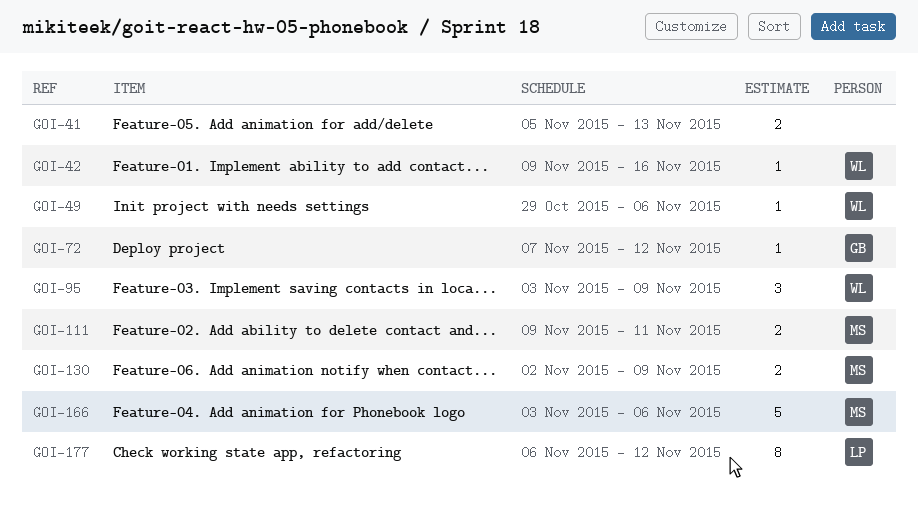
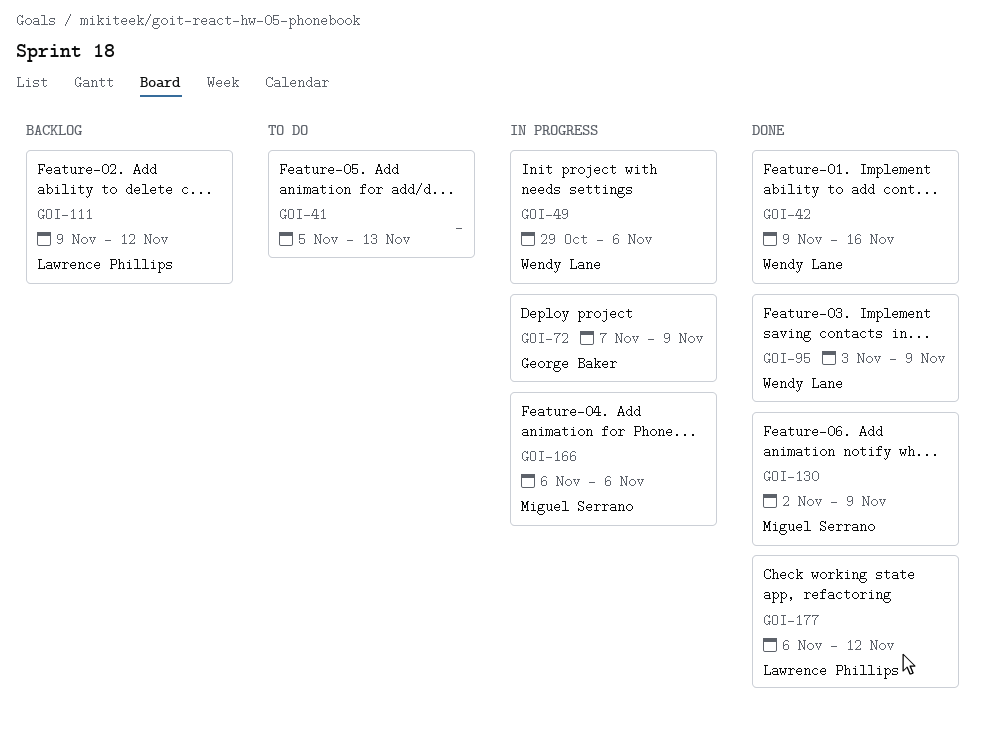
GOI-72, due: Nov 12 -> Nov 9
GOI-111, owner: Miguel Serrano -> Lawrence Phillips
GOI-111, due: Nov 11 -> Nov 12
GOI-166, start: Nov 3 -> Nov 6

